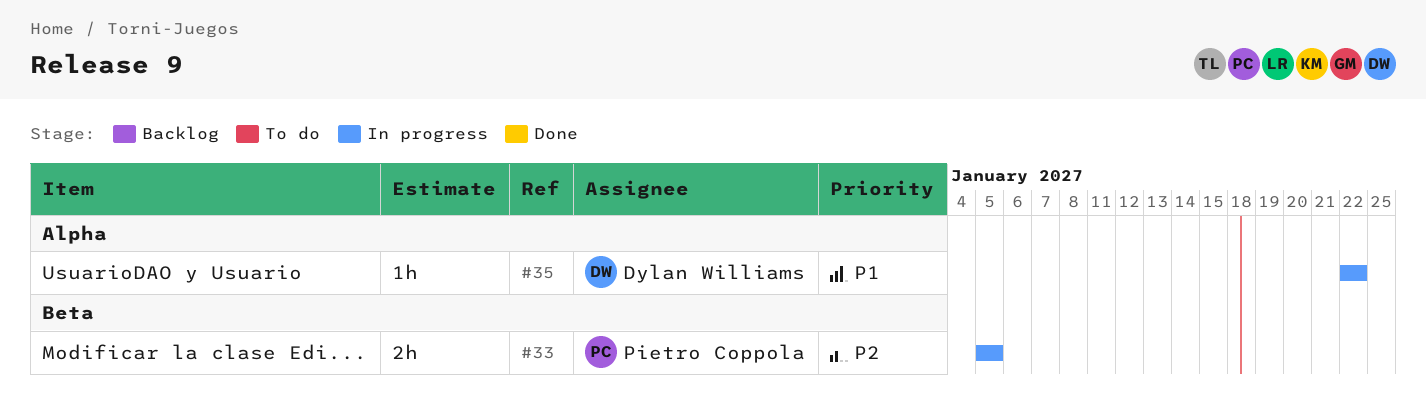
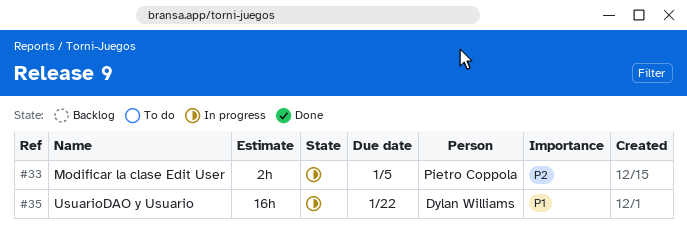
#35, estimate: 1h -> 16h

